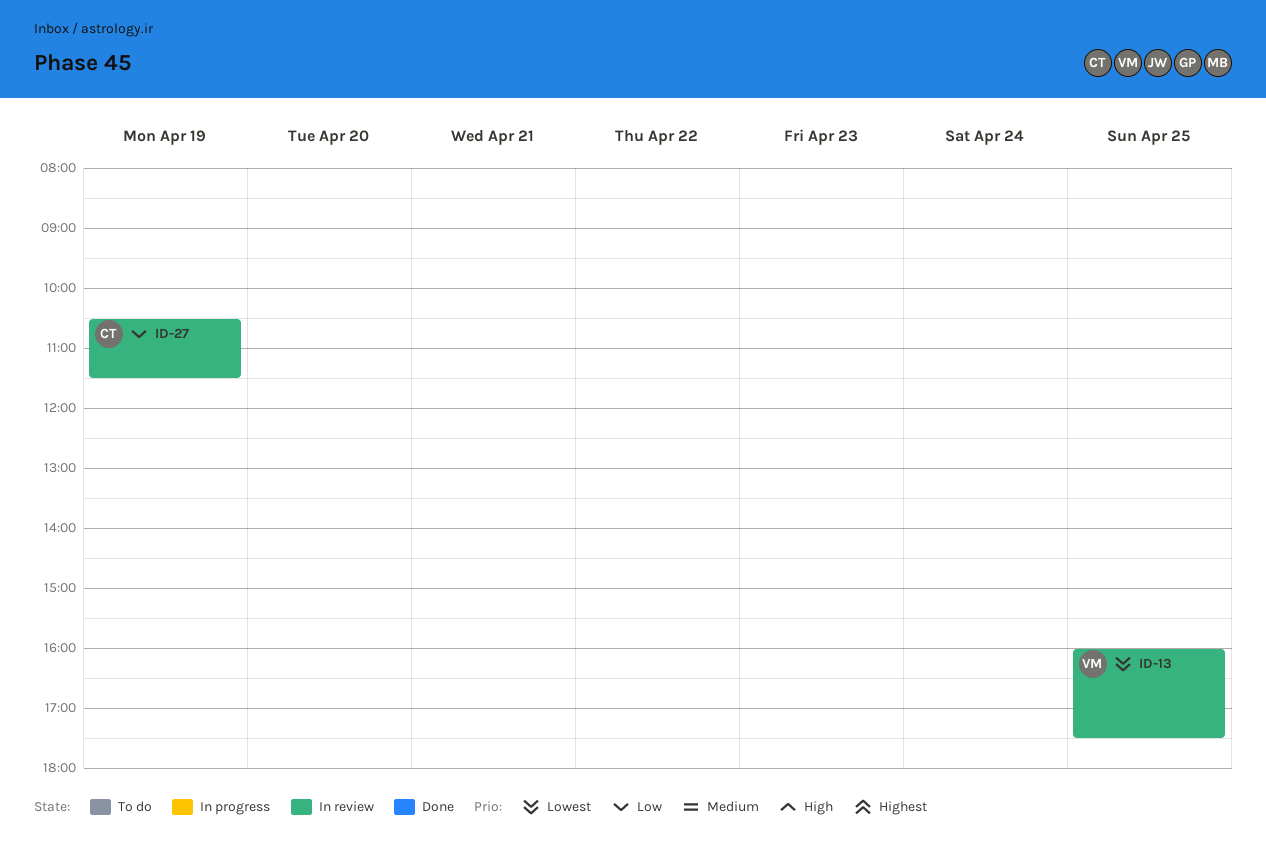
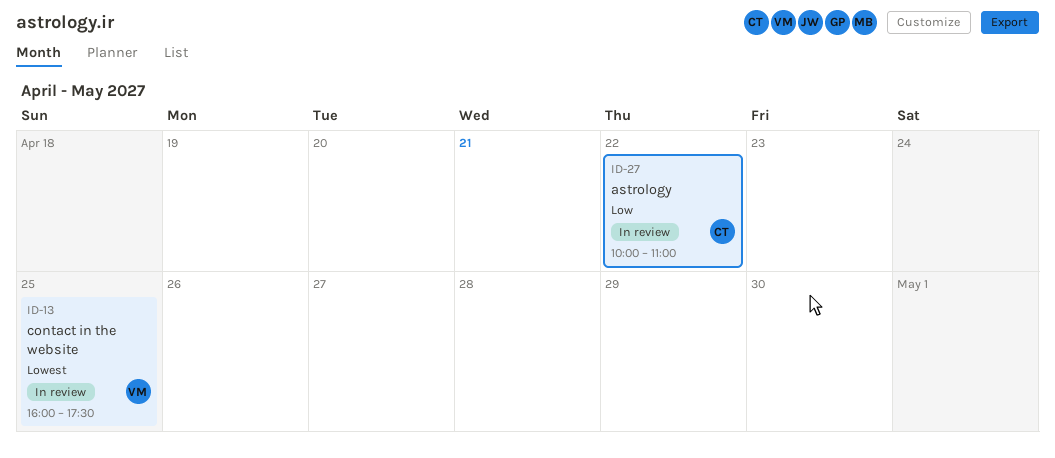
ID-27, day: Apr 19 -> Apr 22
ID-27, begins: 10:30 -> 10:00
ID-27, ends: 11:30 -> 11:00

